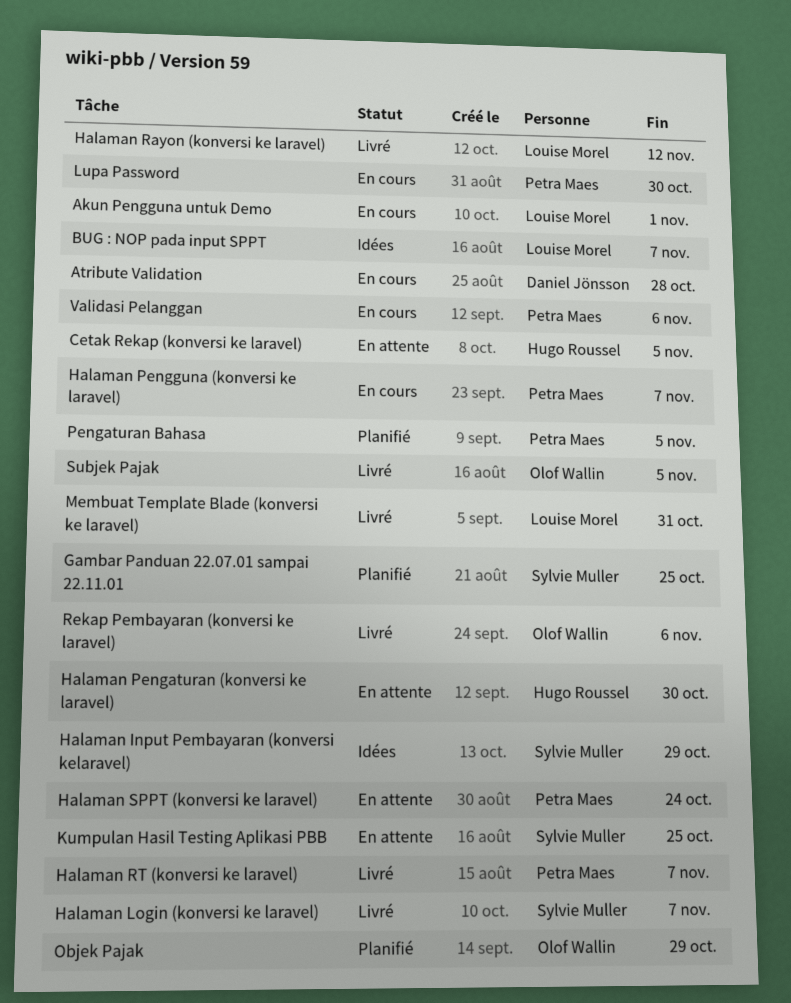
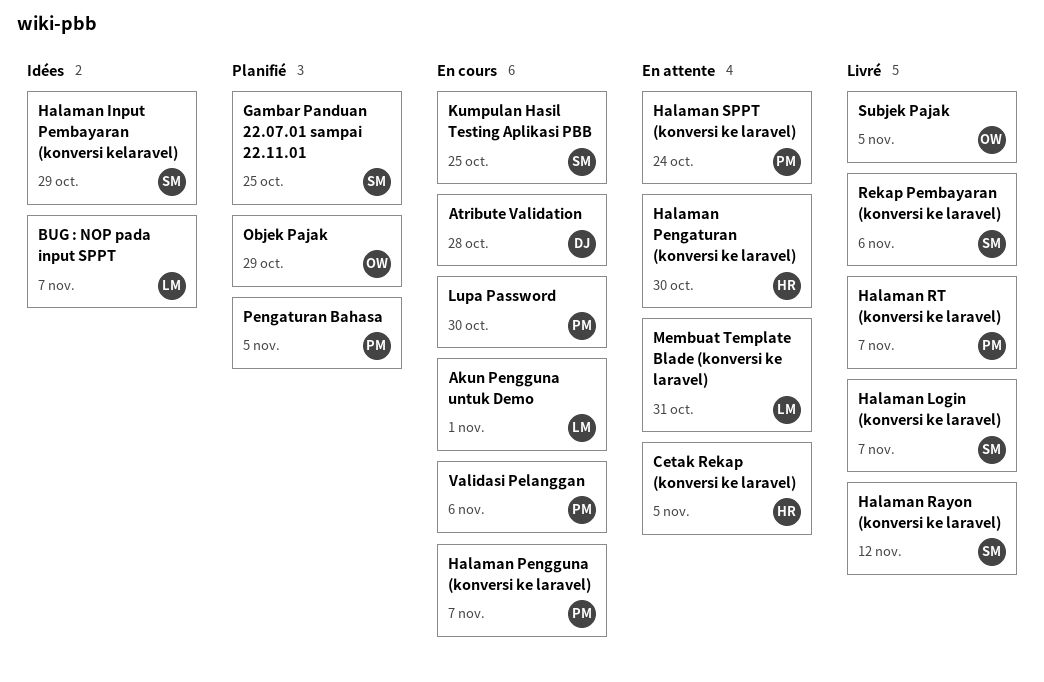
Halaman Rayon (konversi ke laravel), owner: Louise Morel -> Sylvie Muller
Kumpulan Hasil Testing Aplikasi PBB, status: En attente -> En cours
Membuat Template Blade (konversi ke laravel), status: Livré -> En attente
Rekap Pembayaran (konversi ke laravel), owner: Olof Wallin -> Sylvie Muller

